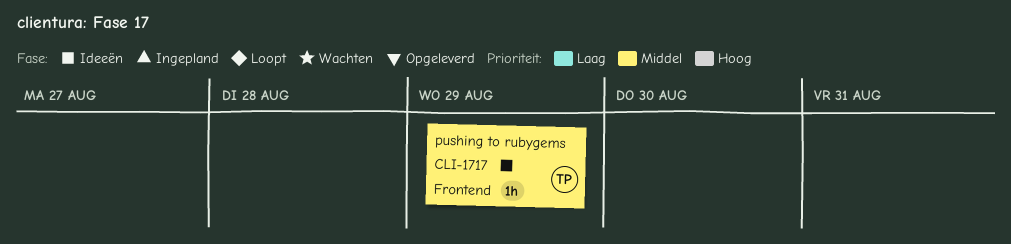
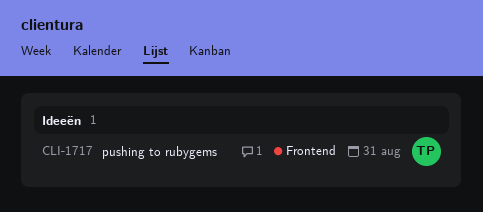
CLI-1717, due: Aug 29 -> Aug 31

